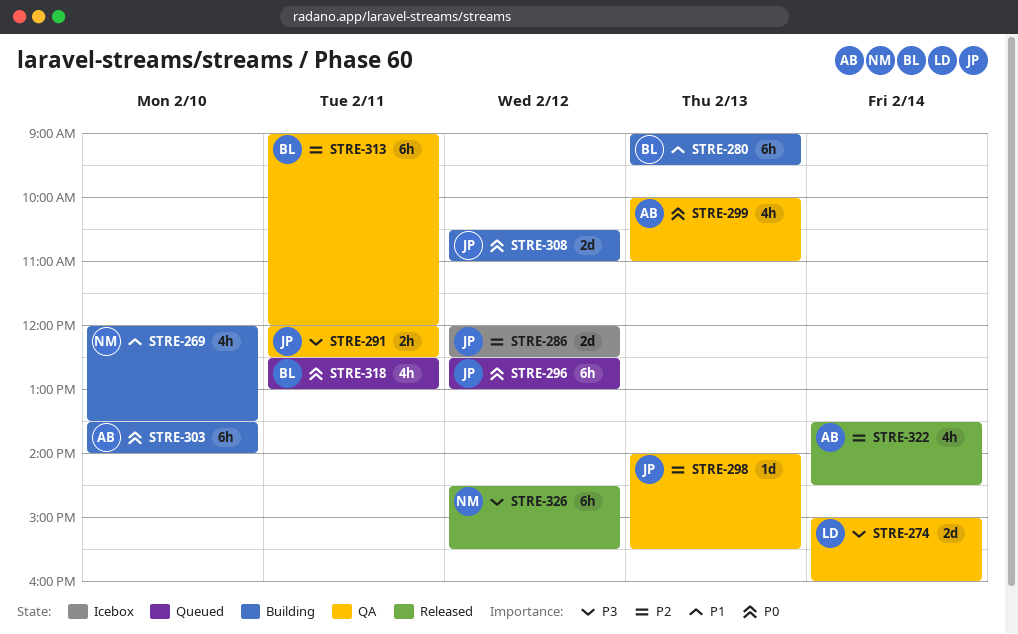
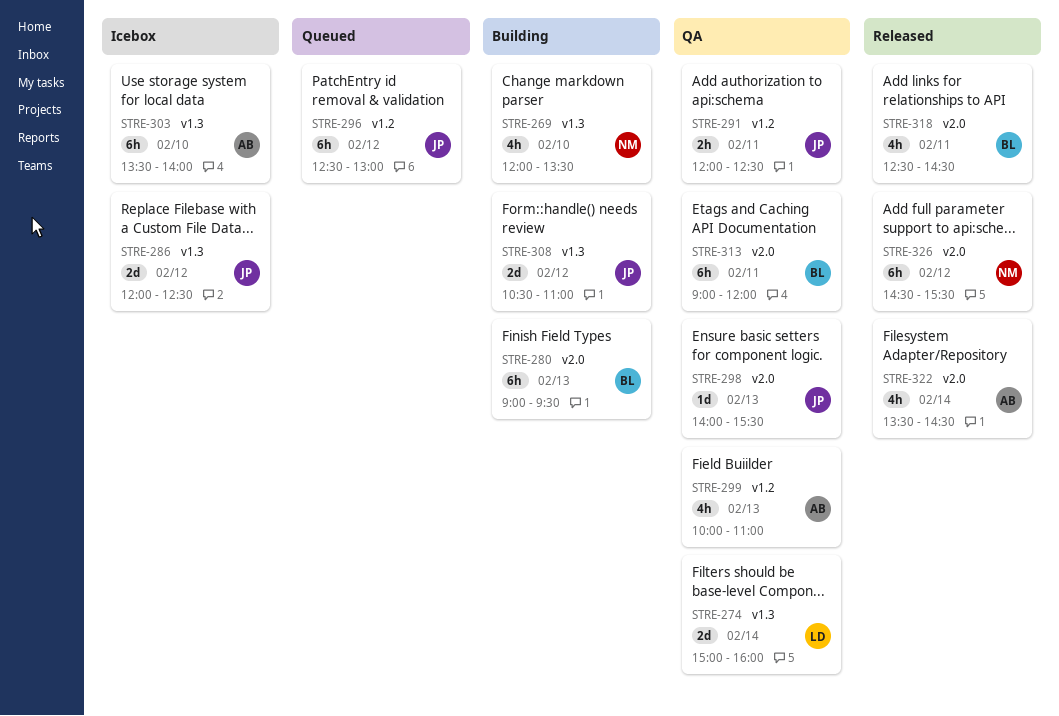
STRE-303, status: Building -> Icebox
STRE-318, status: Queued -> Released
STRE-318, ends: 13:00 -> 14:30

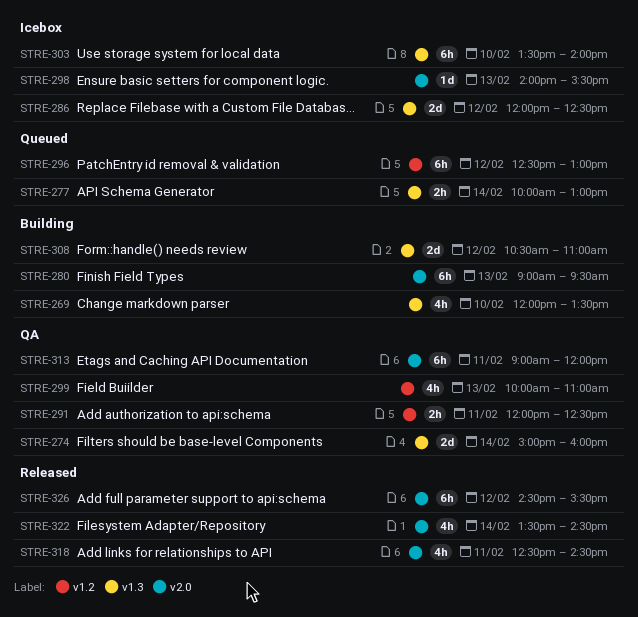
STRE-277: none -> present
STRE-298, status: QA -> Icebox

